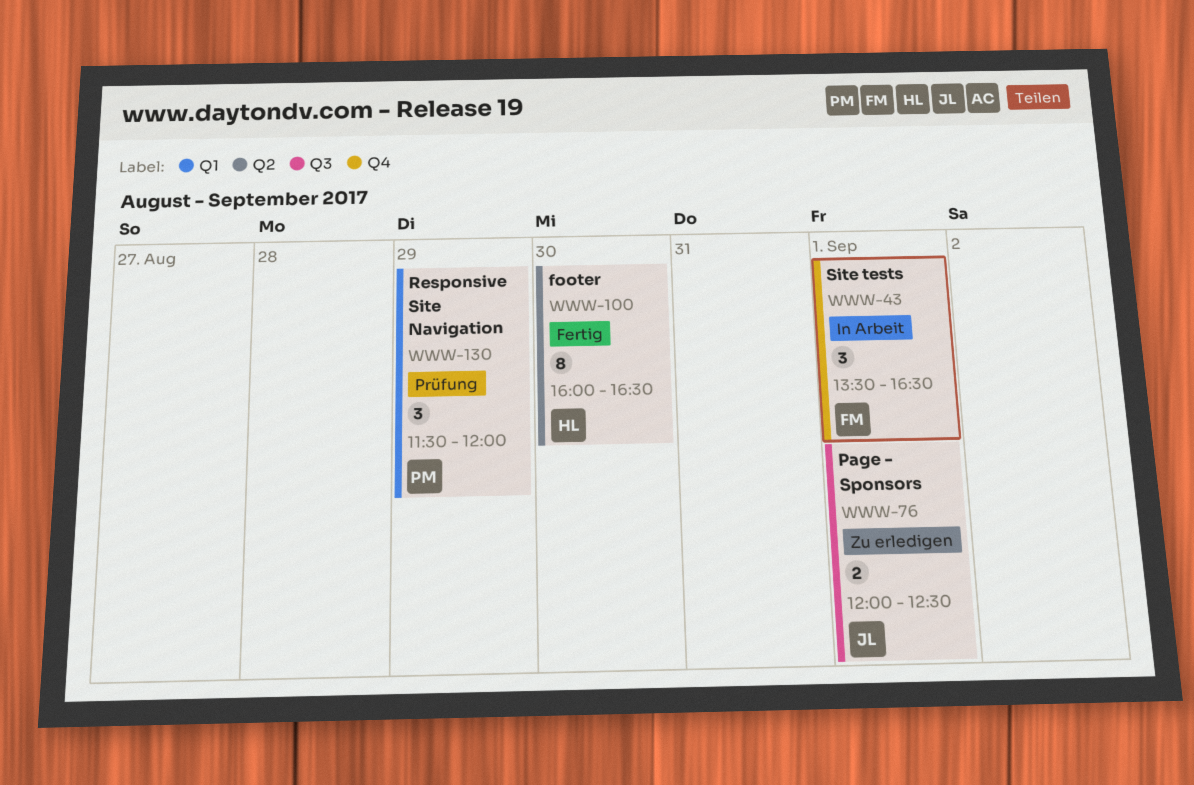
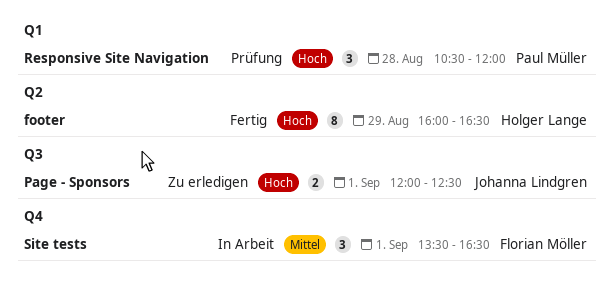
footer, day: Aug 30 -> Aug 29
Responsive Site Navigation, day: Aug 29 -> Aug 28
Responsive Site Navigation, begins: 11:30 -> 10:30

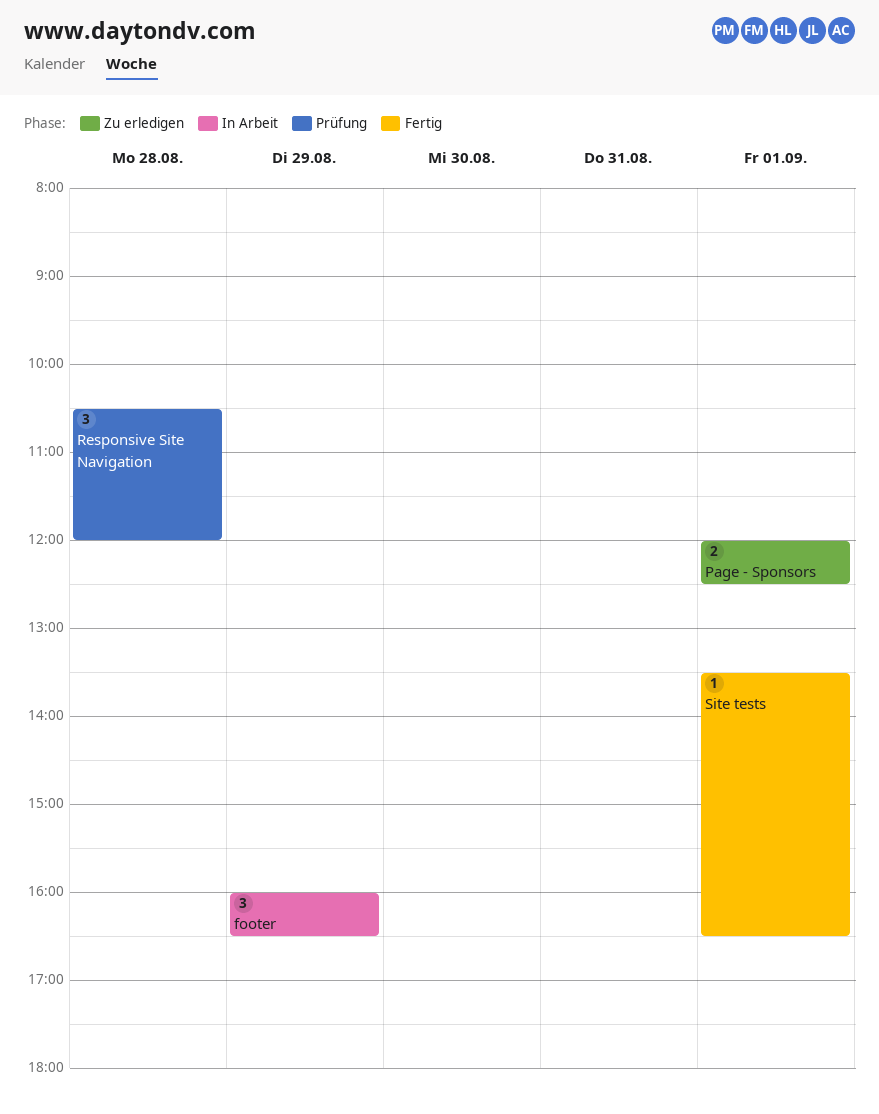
footer, status: Fertig -> In Arbeit
footer, estimate: 8 -> 3
Site tests, status: In Arbeit -> Fertig
Site tests, estimate: 3 -> 1

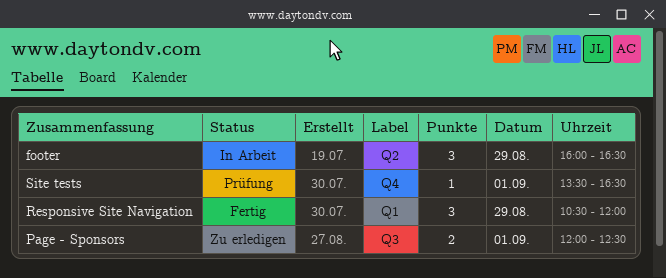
Responsive Site Navigation, status: Prüfung -> Fertig
Responsive Site Navigation, day: Aug 28 -> Aug 29
Site tests, status: Fertig -> Prüfung

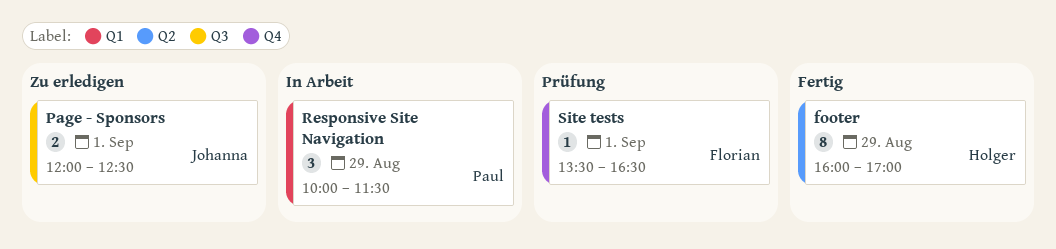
footer, status: In Arbeit -> Fertig
footer, estimate: 3 -> 8
footer, ends: 16:30 -> 17:00
Responsive Site Navigation, status: Fertig -> In Arbeit
Responsive Site Navigation, begins: 10:30 -> 10:00
Responsive Site Navigation, ends: 12:00 -> 11:30

